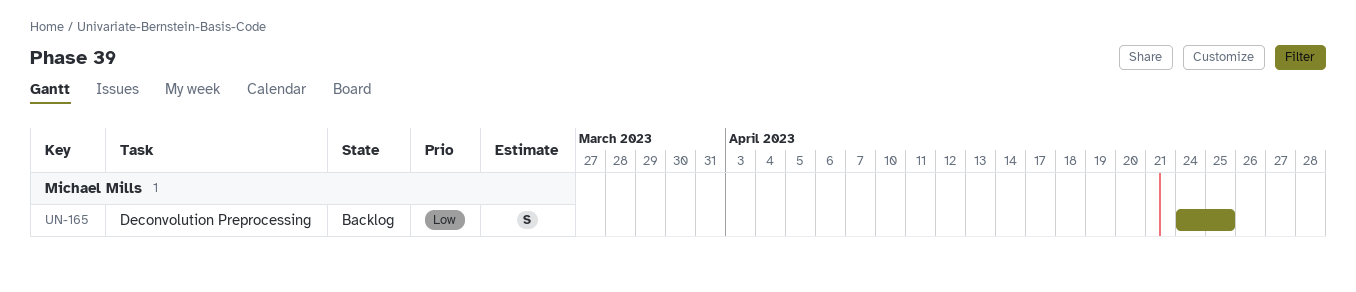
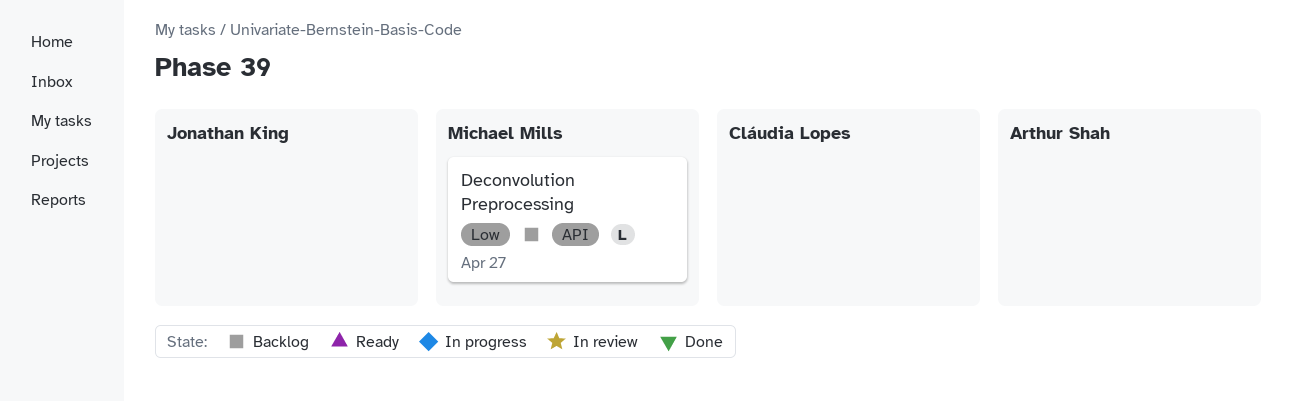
Deconvolution Preprocessing, estimate: S -> L
Deconvolution Preprocessing, due: Apr 25 -> Apr 27

